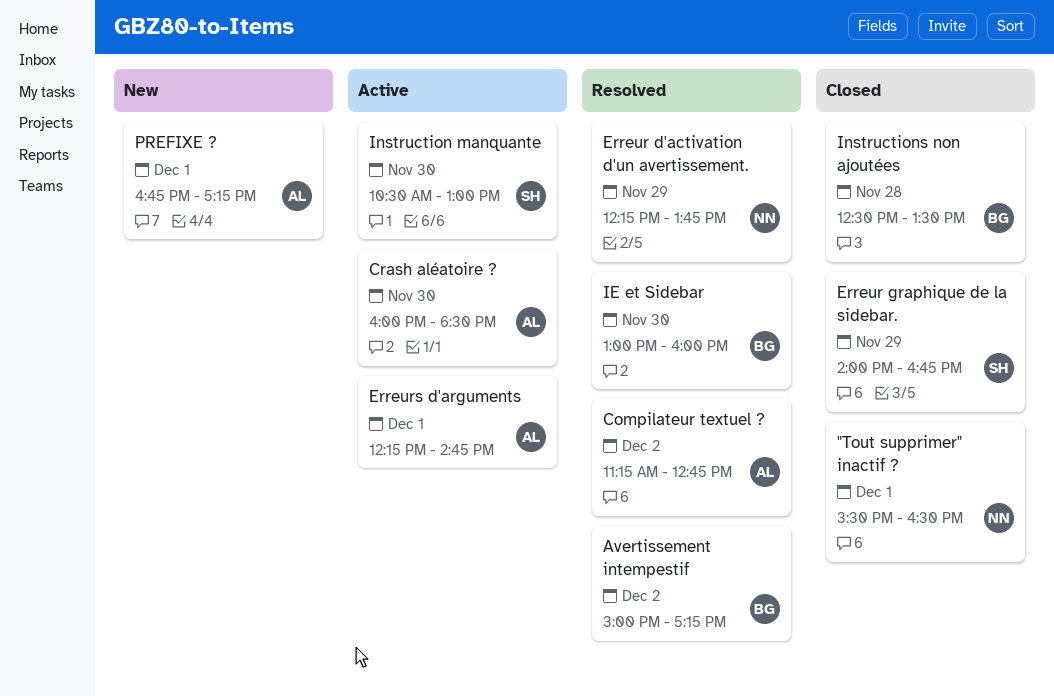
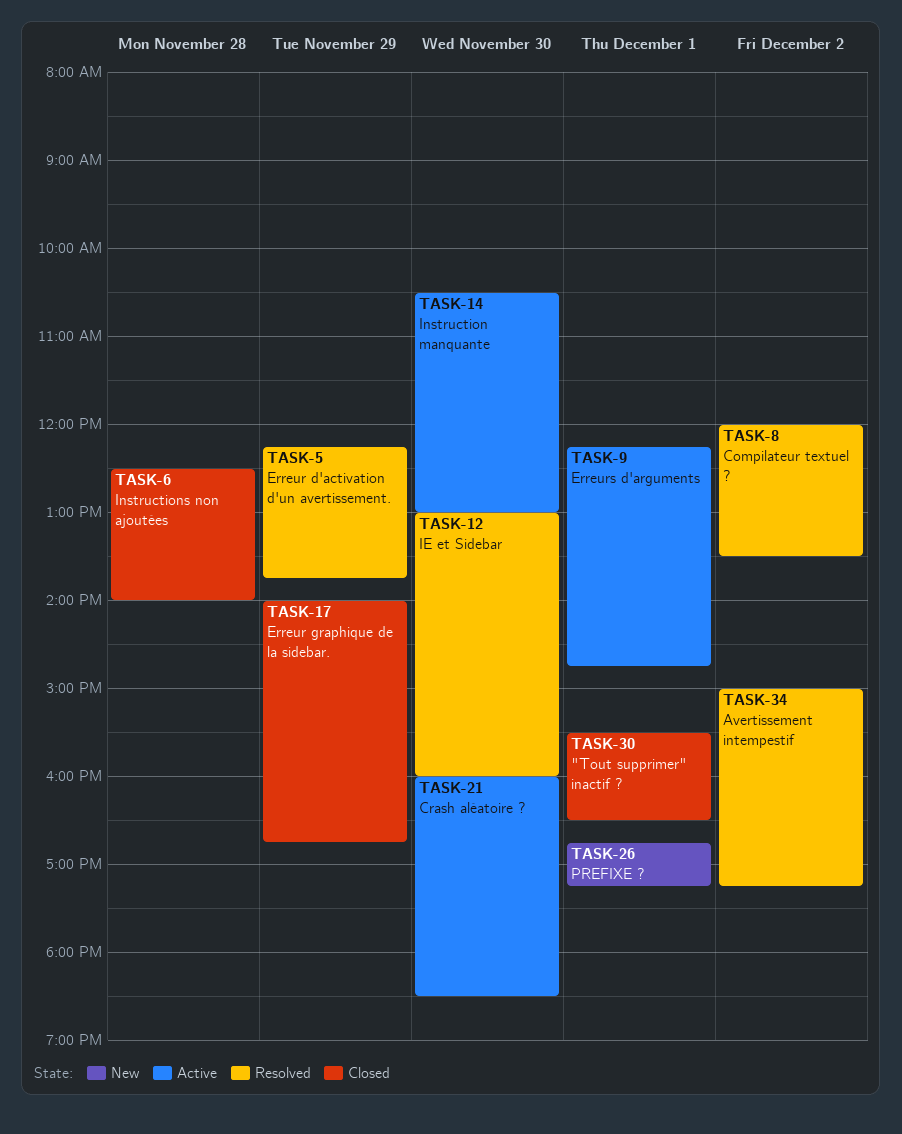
Compilateur textuel ?, begins: 11:15 -> 12:00
Compilateur textuel ?, ends: 12:45 -> 13:30
Instructions non ajoutées, ends: 13:30 -> 14:00

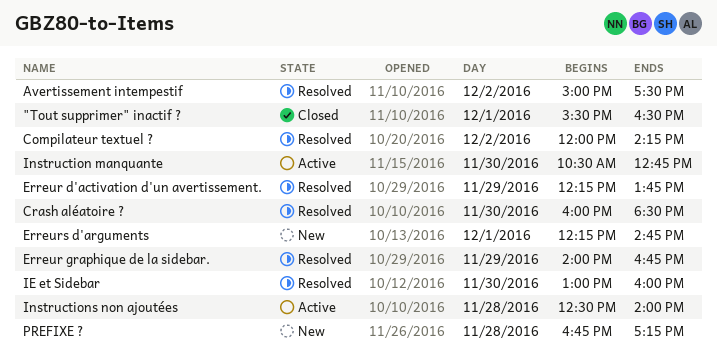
Avertissement intempestif, ends: 17:15 -> 17:30
Compilateur textuel ?, ends: 13:30 -> 14:15
Crash aléatoire ?, status: Active -> Resolved
Erreur graphique de la sidebar., status: Closed -> Resolved
Erreurs d'arguments, status: Active -> New
Instruction manquante, ends: 13:00 -> 12:45
Instructions non ajoutées, status: Closed -> Active
PREFIXE ?, day: Dec 1 -> Nov 28

